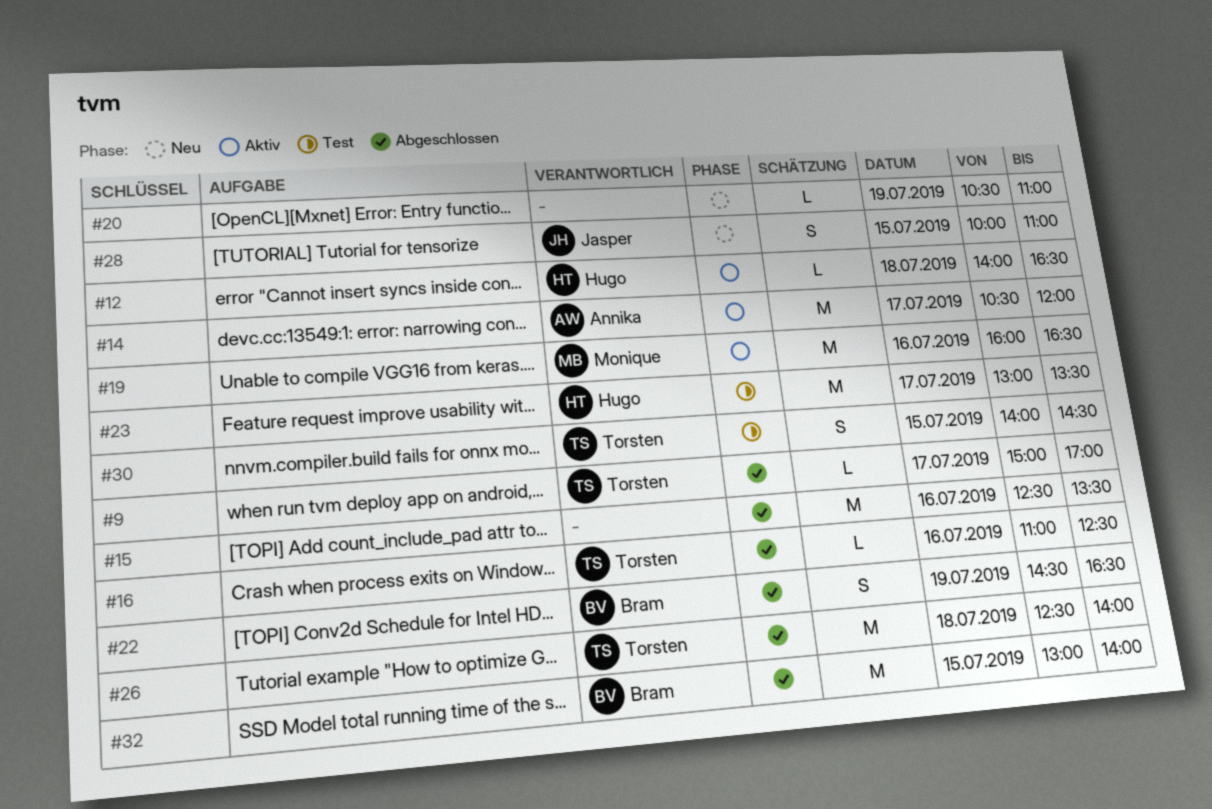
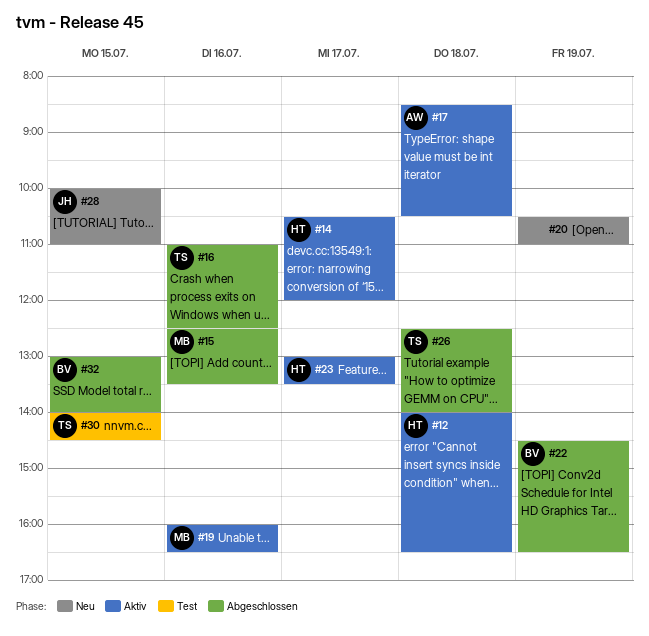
#9: present -> none
#14, owner: Annika -> Hugo
#15, owner: none -> Monique
#17: none -> present
#23, status: Test -> Aktiv

